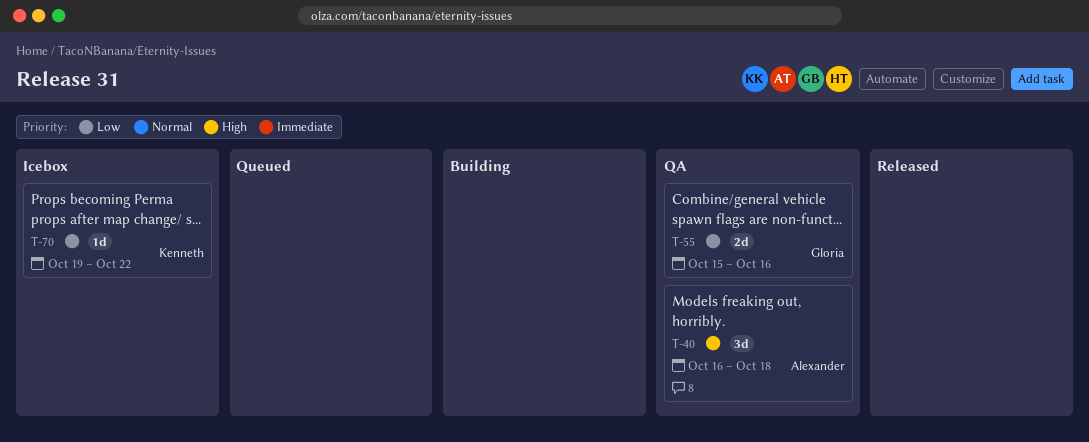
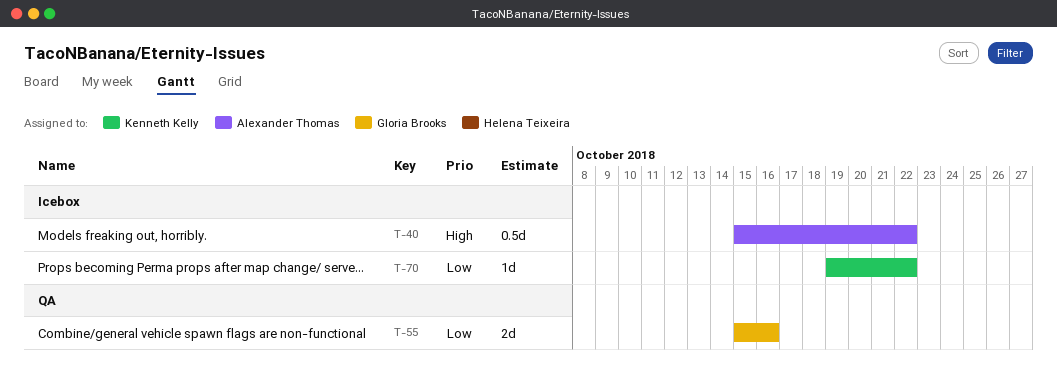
T-40, status: QA -> Icebox
T-40, estimate: 3d -> 0.5d
T-40, start: Oct 16 -> Oct 15
T-40, due: Oct 18 -> Oct 22

